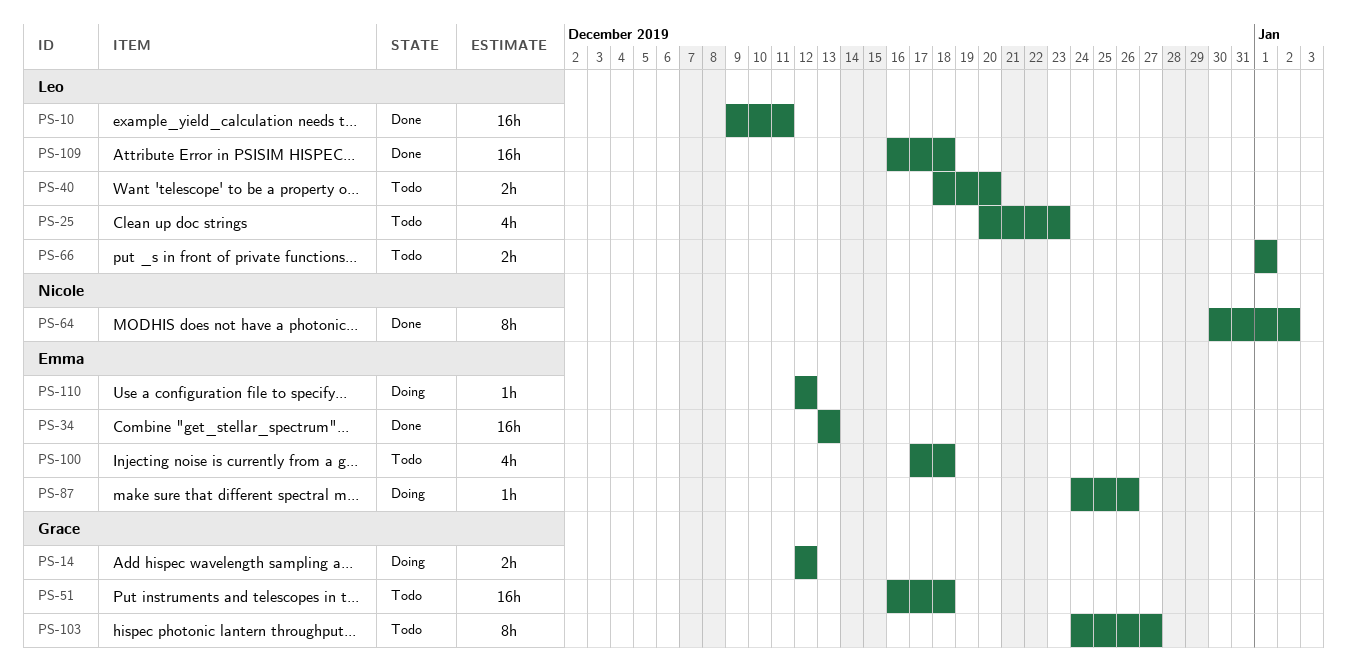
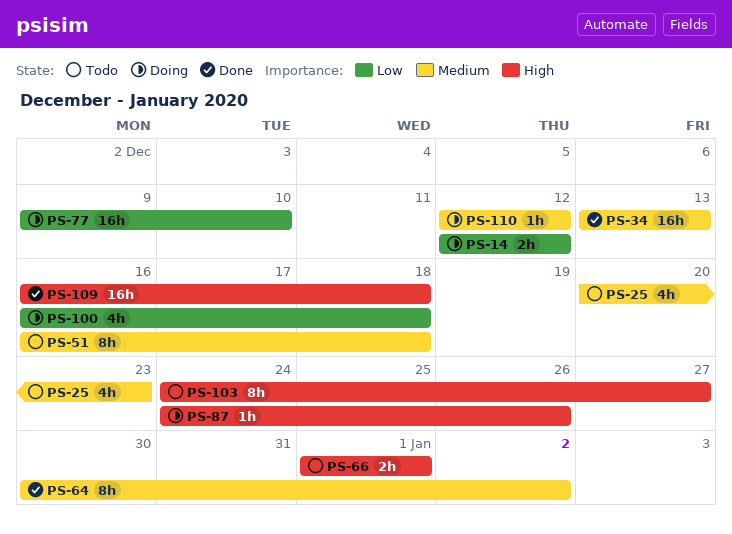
PS-10: present -> none
PS-40: present -> none
PS-51, estimate: 16h -> 8h
PS-77: none -> present
PS-100, status: Todo -> Doing
PS-100, start: Dec 17 -> Dec 16

